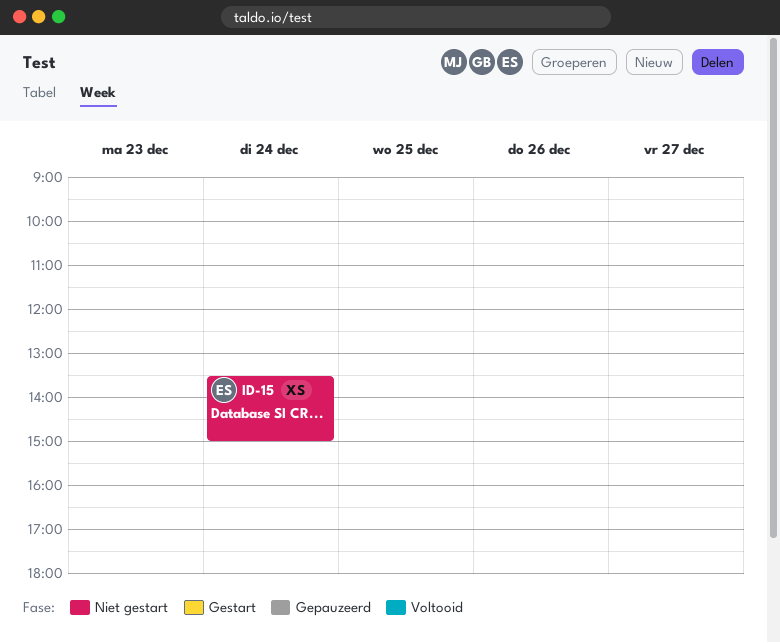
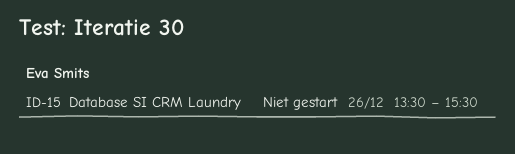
ID-15, day: Dec 24 -> Dec 26
ID-15, ends: 15:00 -> 15:30

